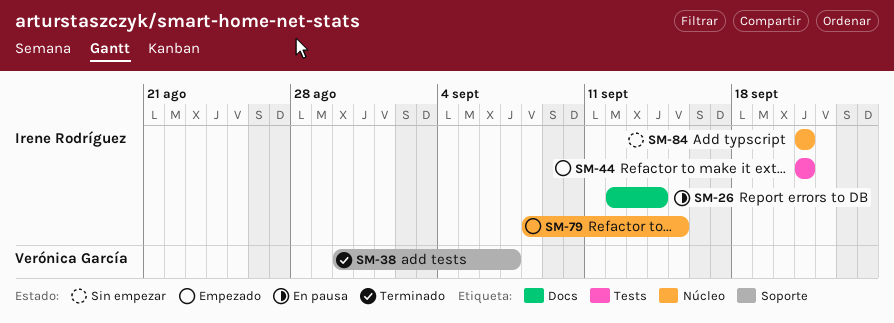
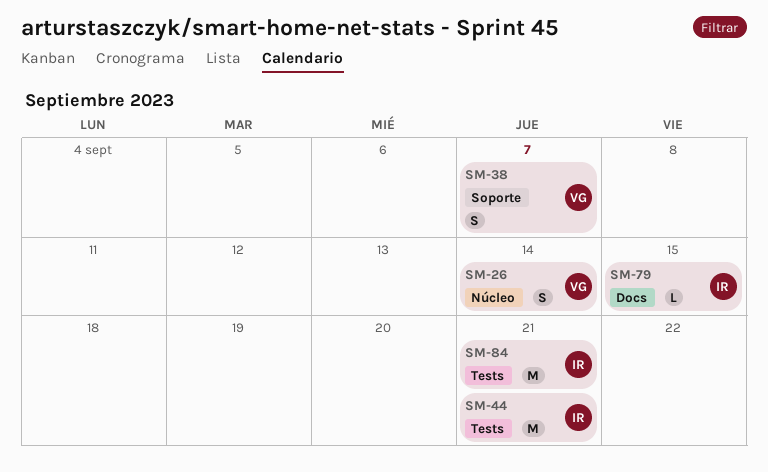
SM-26, owner: Irene Rodríguez -> Verónica García
SM-26, label: Docs -> Núcleo
SM-79, label: Núcleo -> Docs
SM-84, label: Núcleo -> Tests

